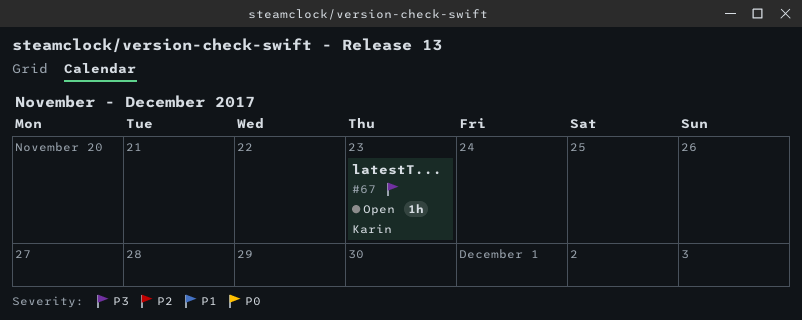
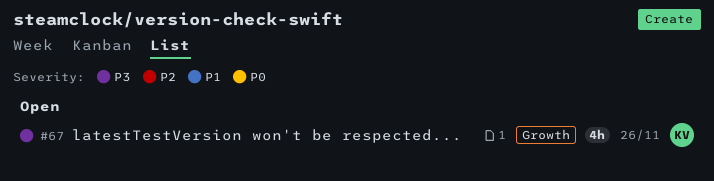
#67, estimate: 1h -> 4h
#67, due: Nov 23 -> Nov 26

